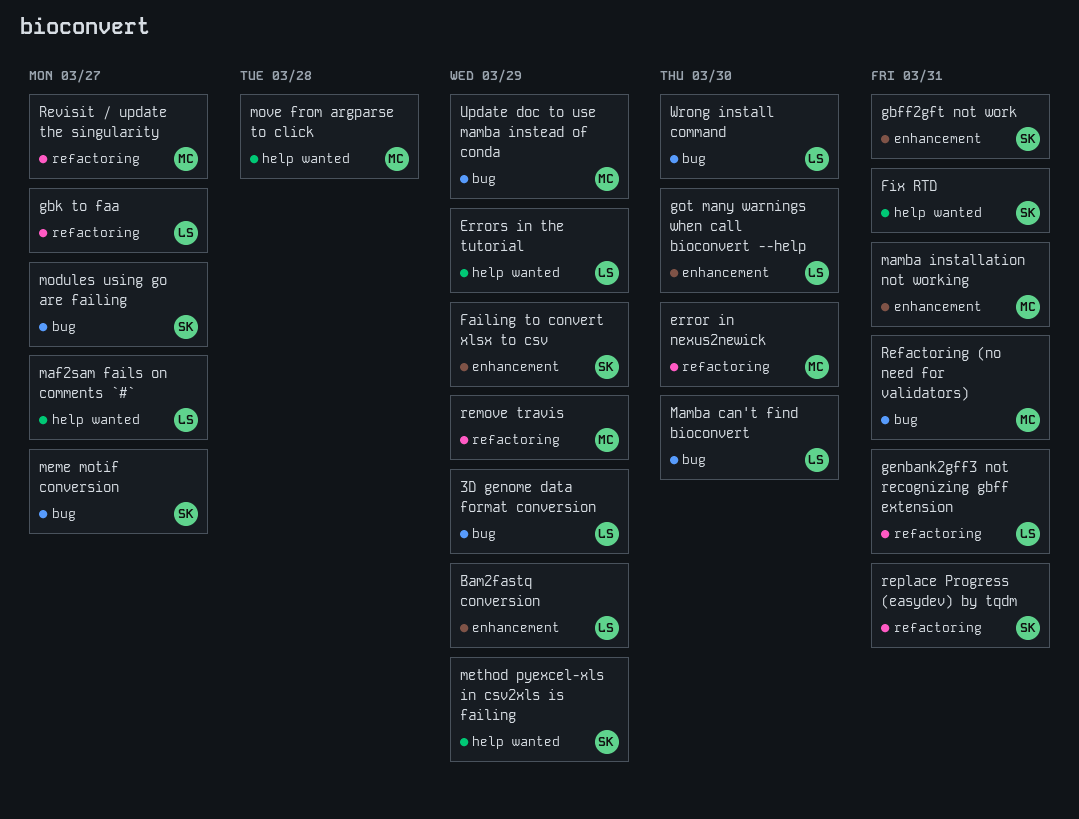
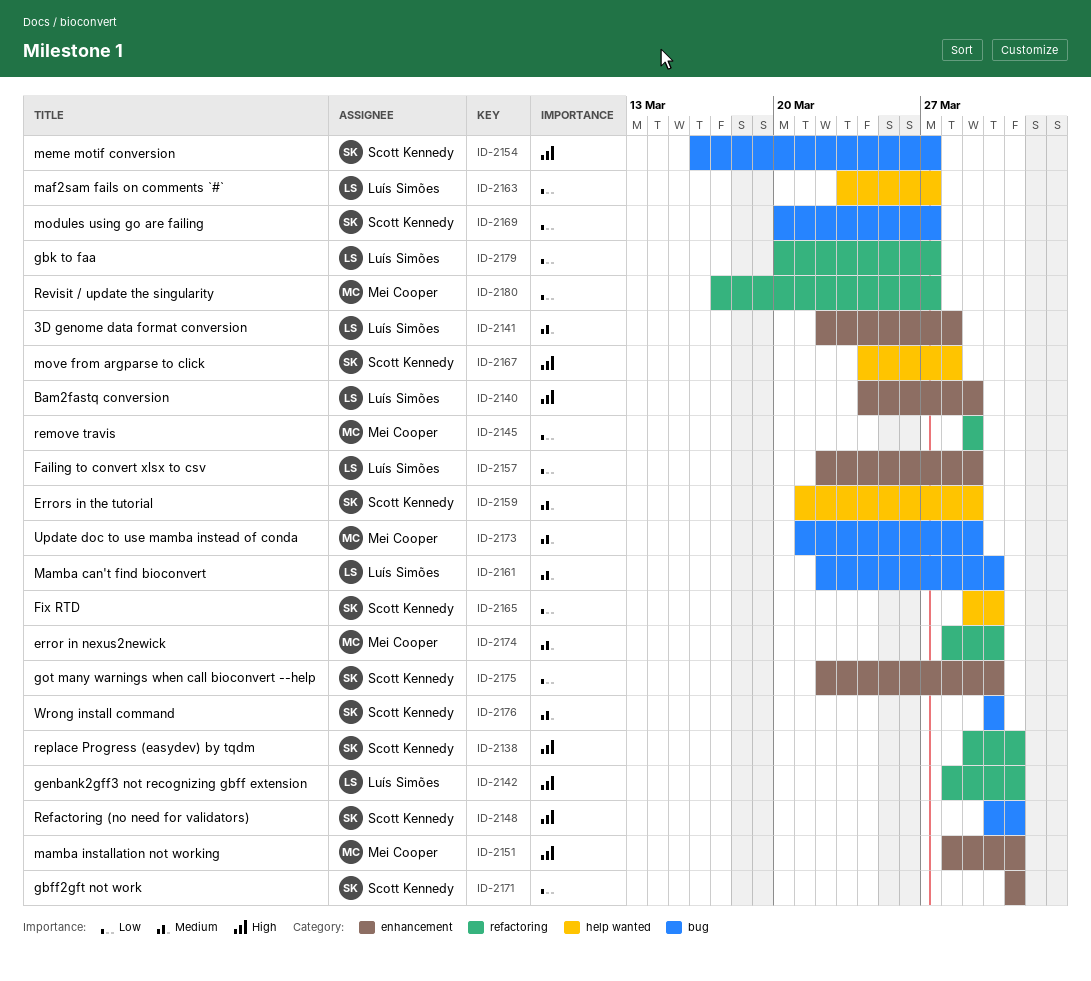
3D genome data format conversion, label: bug -> enhancement
3D genome data format conversion, due: Mar 29 -> Mar 28
Errors in the tutorial, owner: Luís Simões -> Scott Kennedy
Failing to convert xlsx to csv, owner: Scott Kennedy -> Luís Simões
Fix RTD, due: Mar 31 -> Mar 30
got many warnings when call bioconvert --help, owner: Luís Simões -> Scott Kennedy
method pyexcel-xls in csv2xls is failing: present -> none
move from argparse to click, owner: Mei Cooper -> Scott Kennedy
Refactoring (no need for validators), owner: Mei Cooper -> Scott Kennedy
Wrong install command, owner: Luís Simões -> Scott Kennedy

